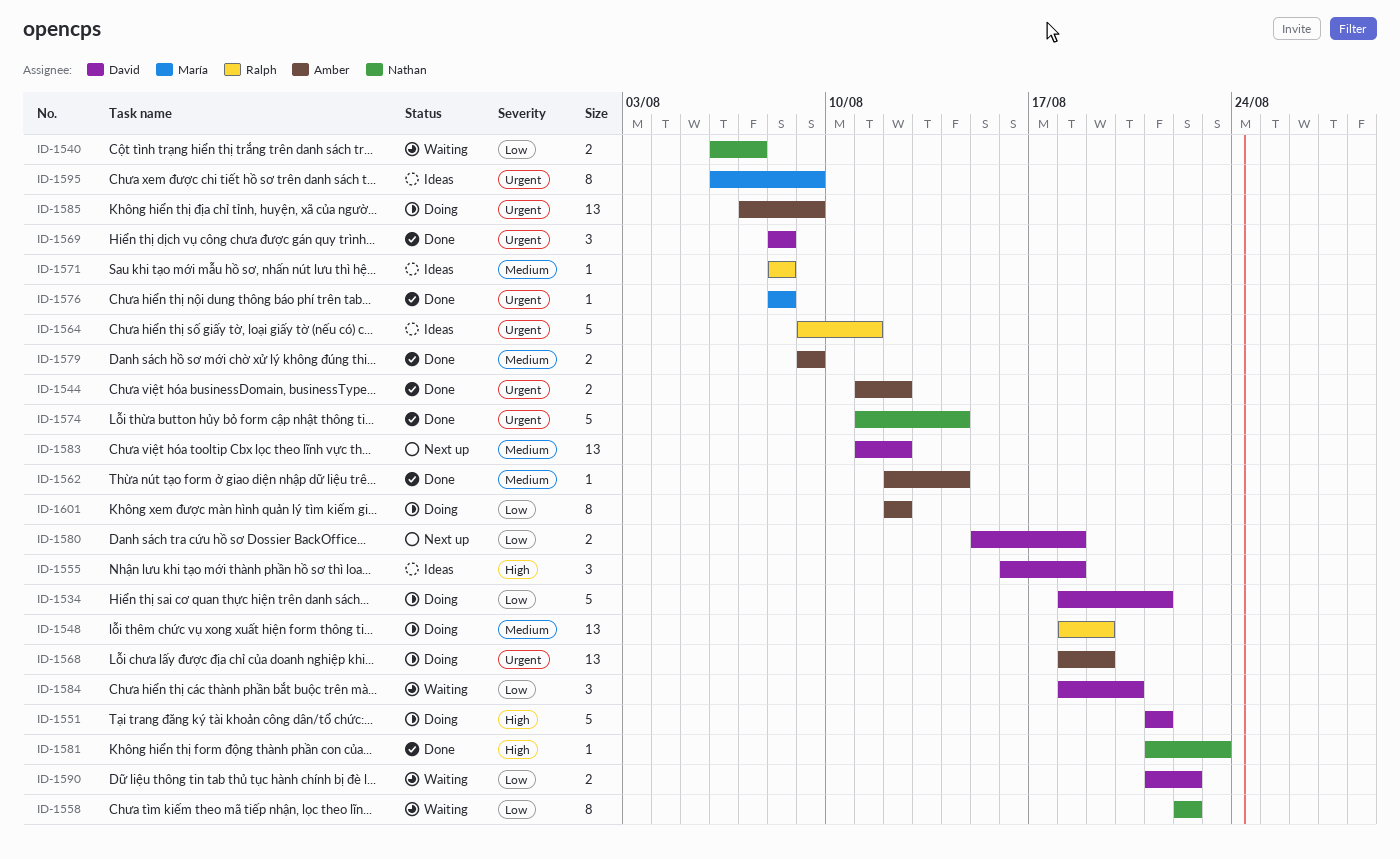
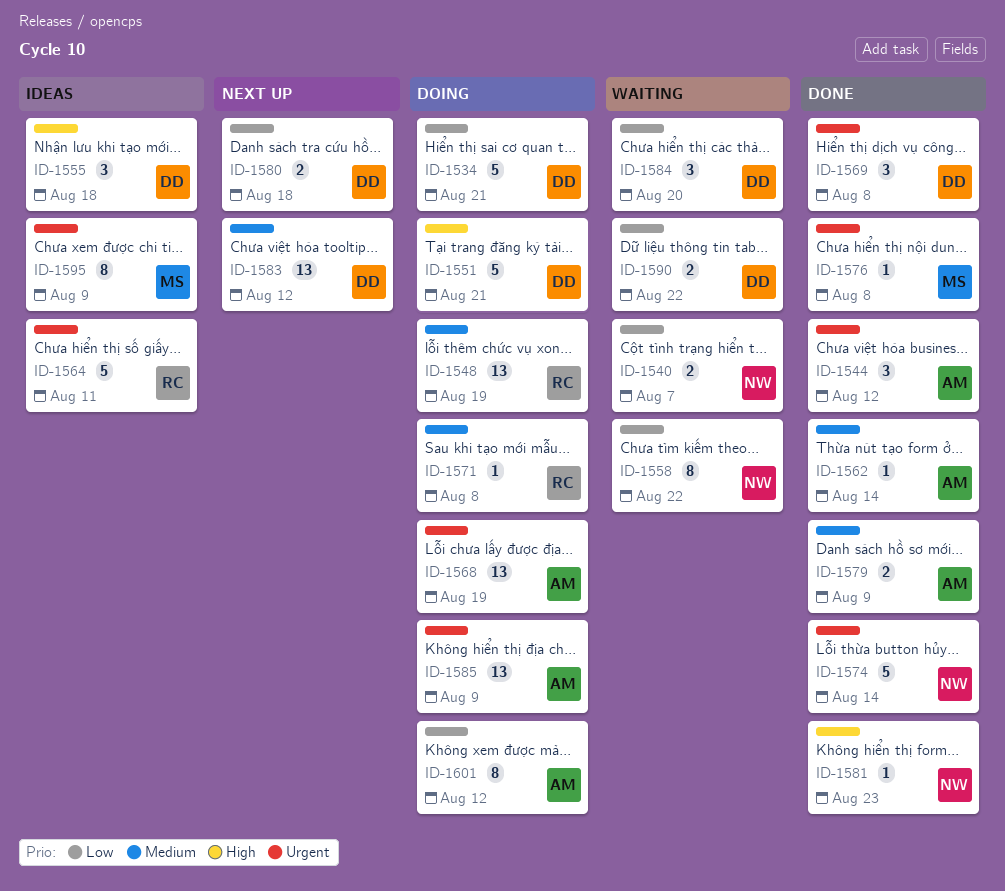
ID-1544, estimate: 2 -> 3
ID-1571, status: Ideas -> Doing

